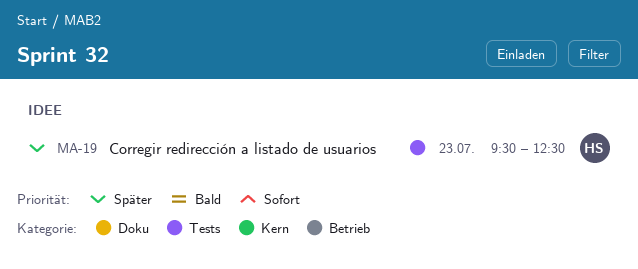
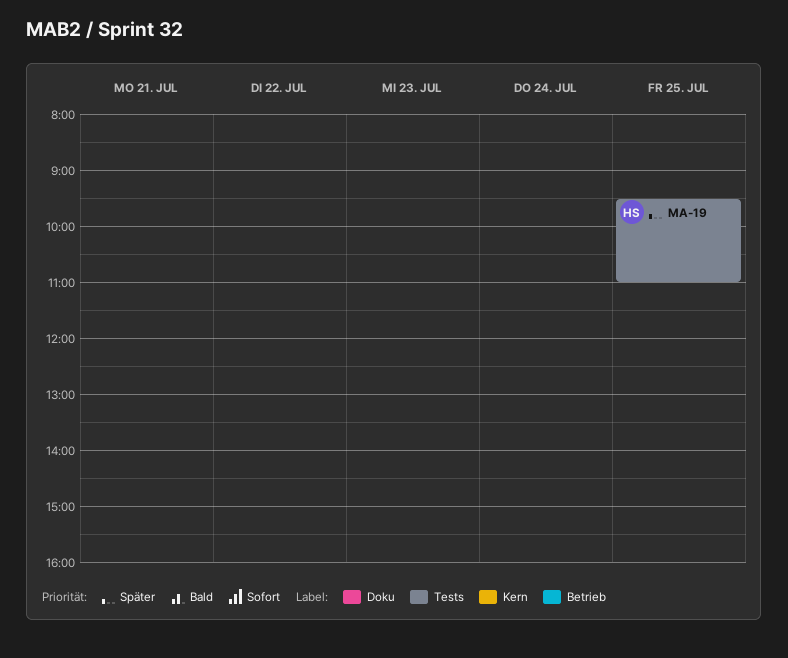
MA-19, day: Jul 23 -> Jul 25
MA-19, ends: 12:30 -> 11:00

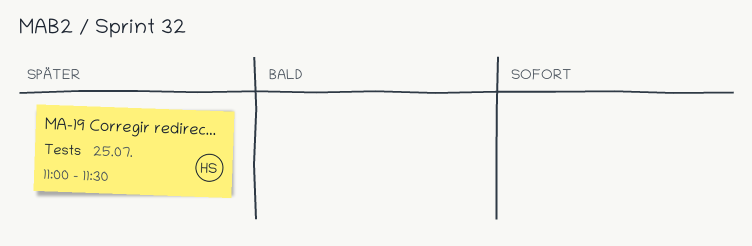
MA-19, begins: 09:30 -> 11:00
MA-19, ends: 11:00 -> 11:30

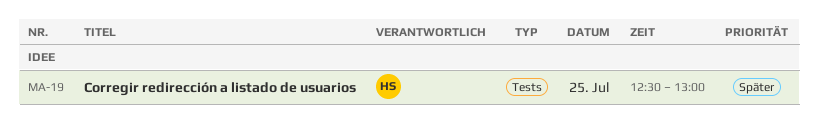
MA-19, begins: 11:00 -> 12:30
MA-19, ends: 11:30 -> 13:00

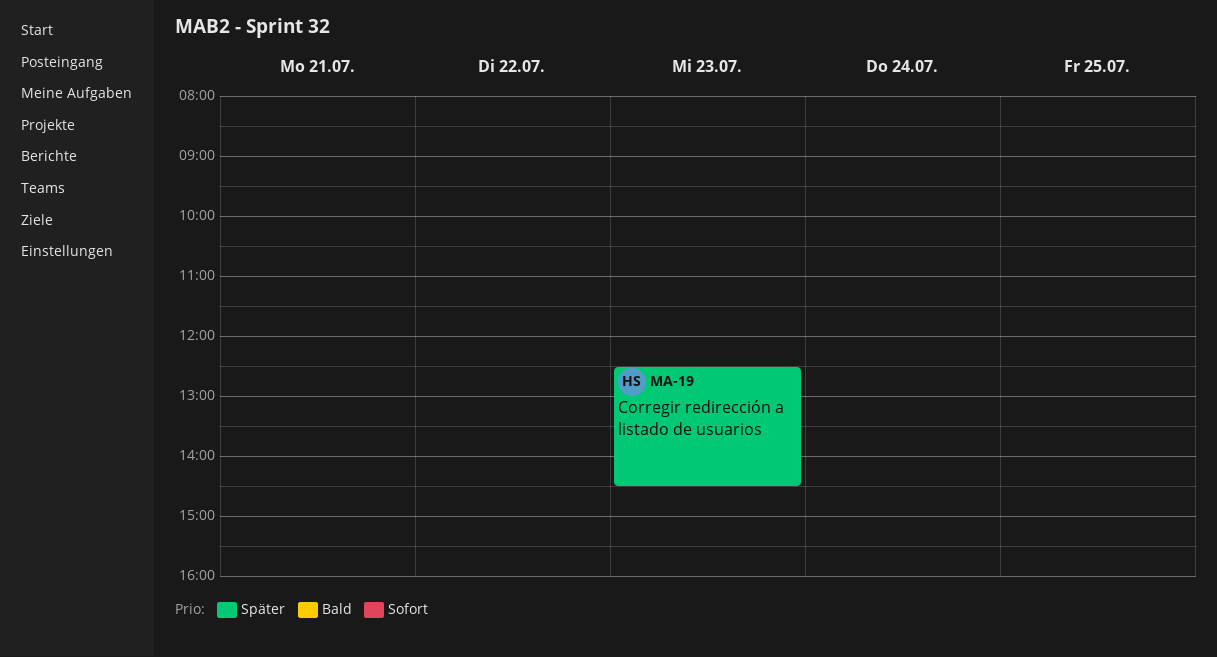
MA-19, day: Jul 25 -> Jul 23
MA-19, ends: 13:00 -> 14:30

